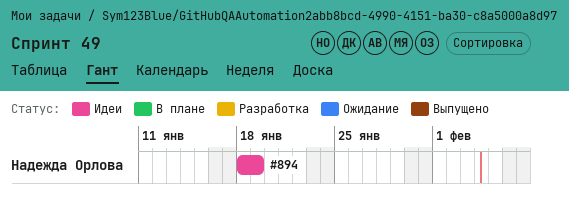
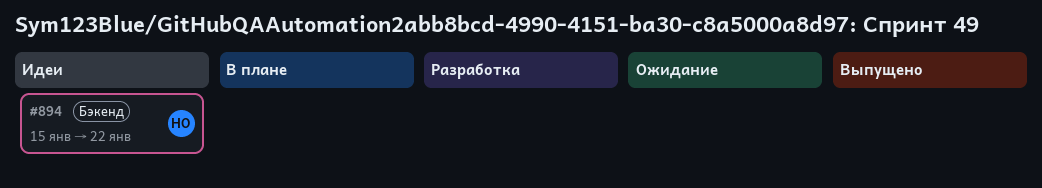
#894, start: Jan 18 -> Jan 15
#894, due: Jan 19 -> Jan 22

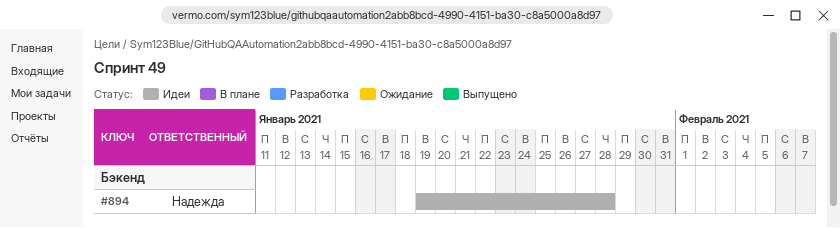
#894, start: Jan 15 -> Jan 19
#894, due: Jan 22 -> Jan 28

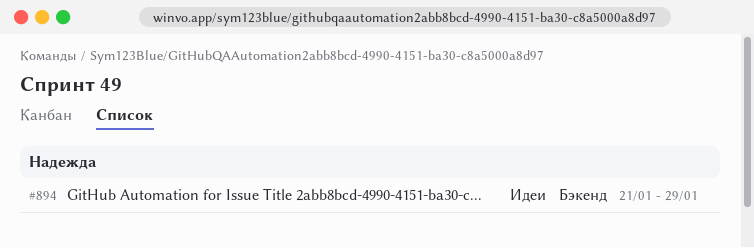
#894, start: Jan 19 -> Jan 21
#894, due: Jan 28 -> Jan 29

